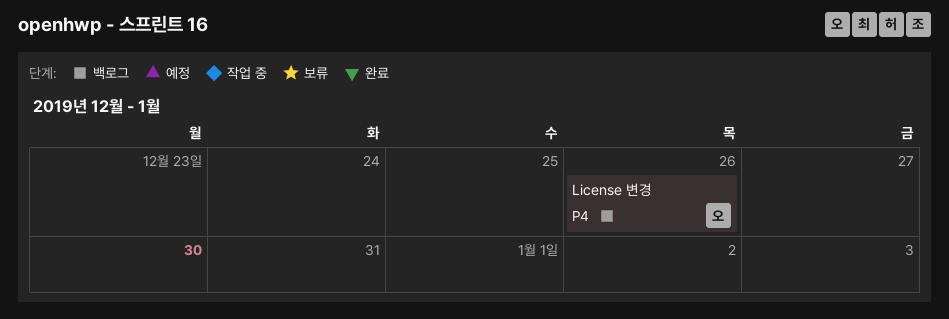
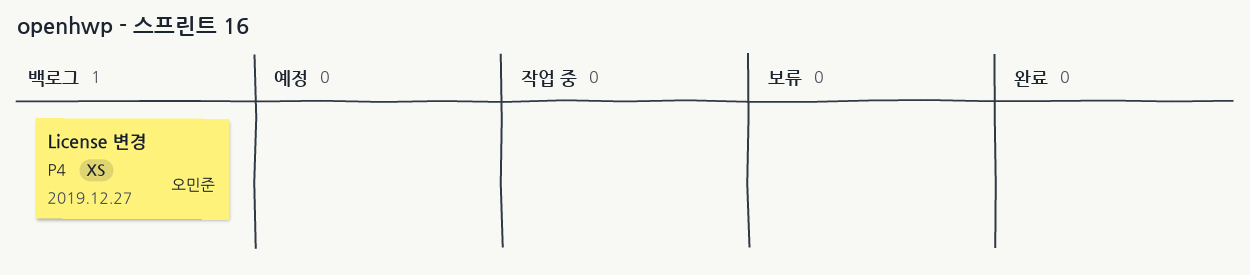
License 변경, due: Dec 26 -> Dec 27

